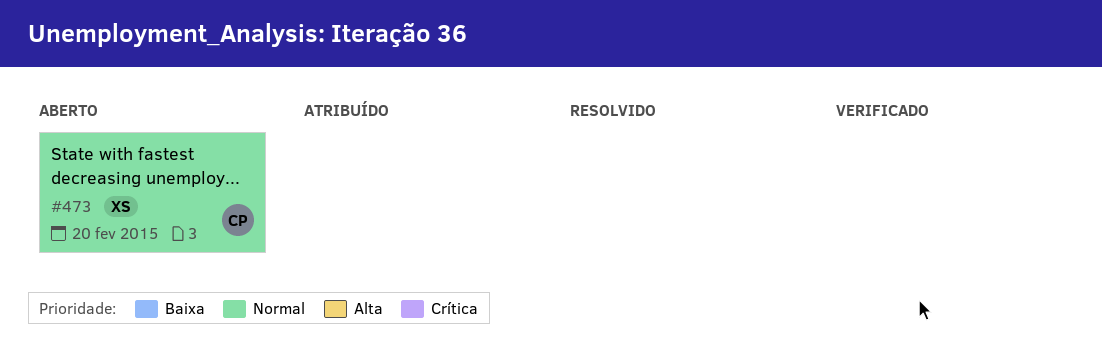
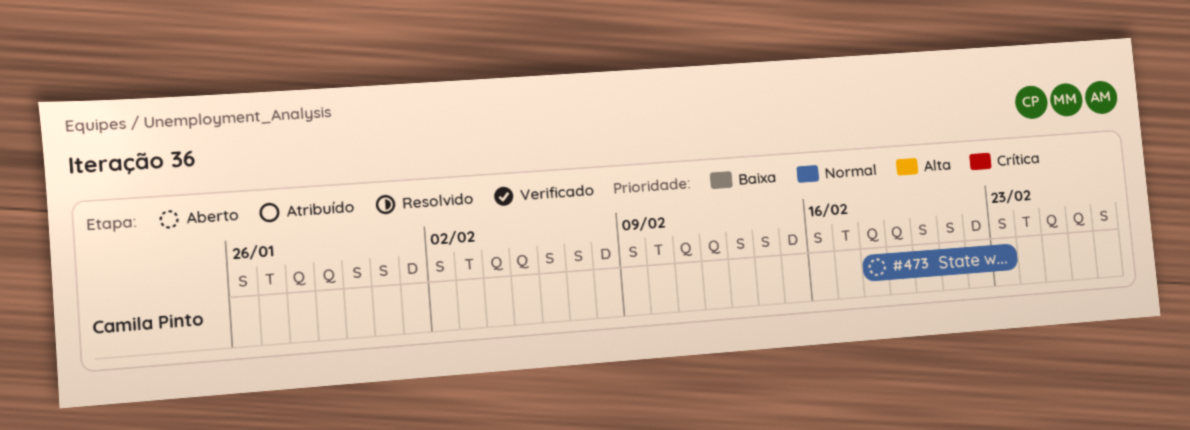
#473, due: Feb 20 -> Feb 23

